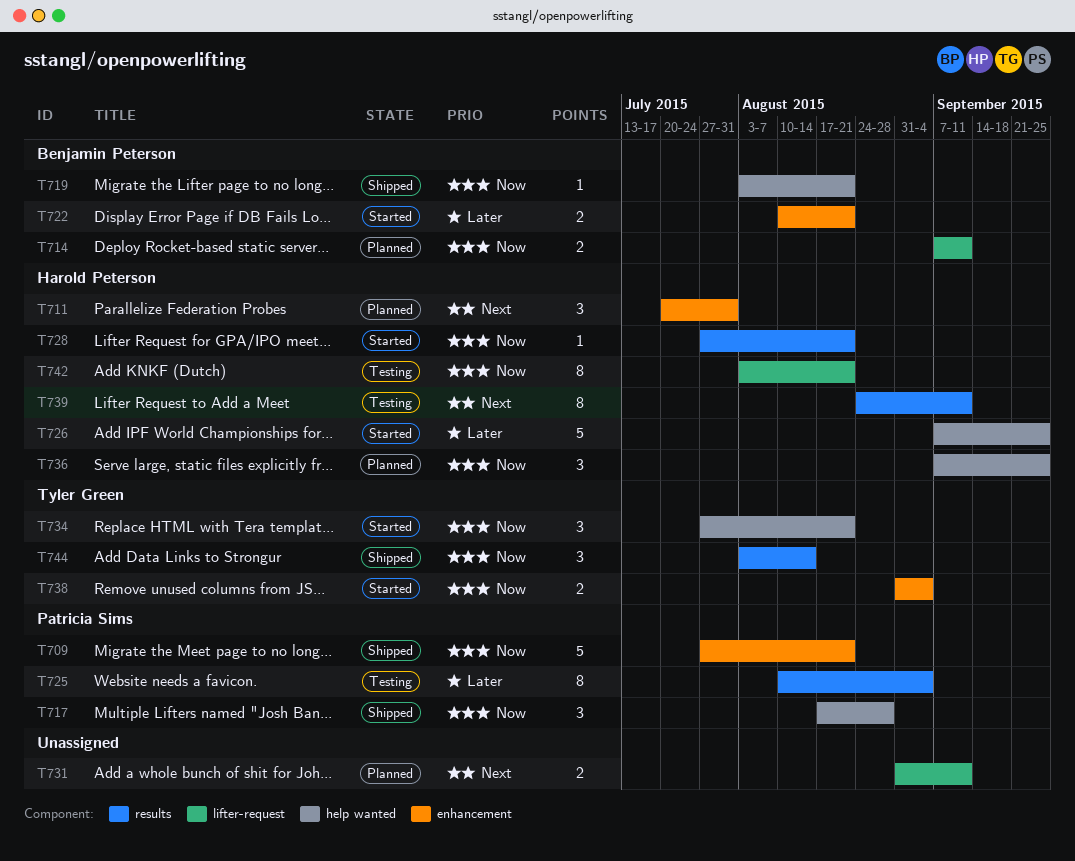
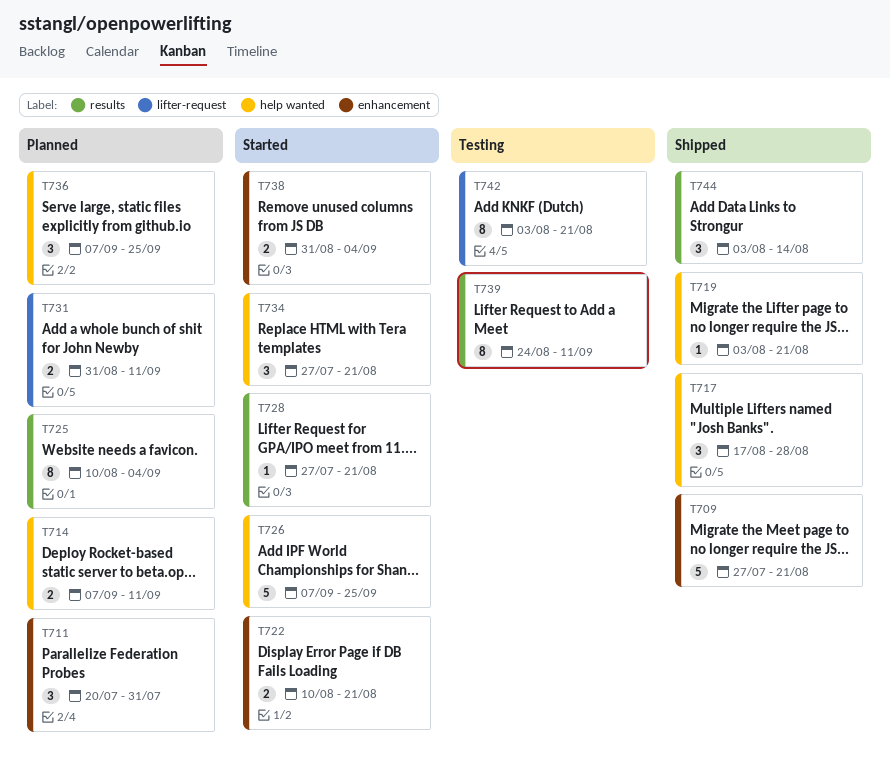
T714, label: lifter-request -> help wanted
T725, status: Testing -> Planned

